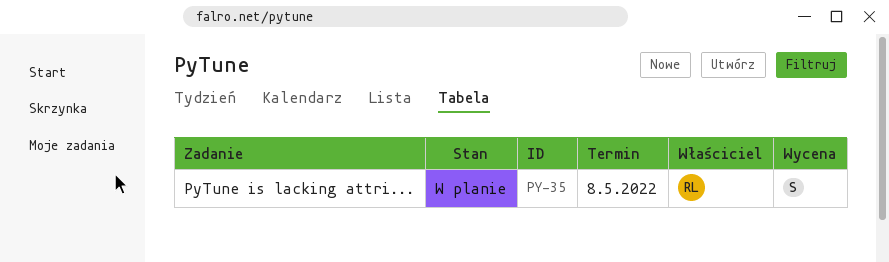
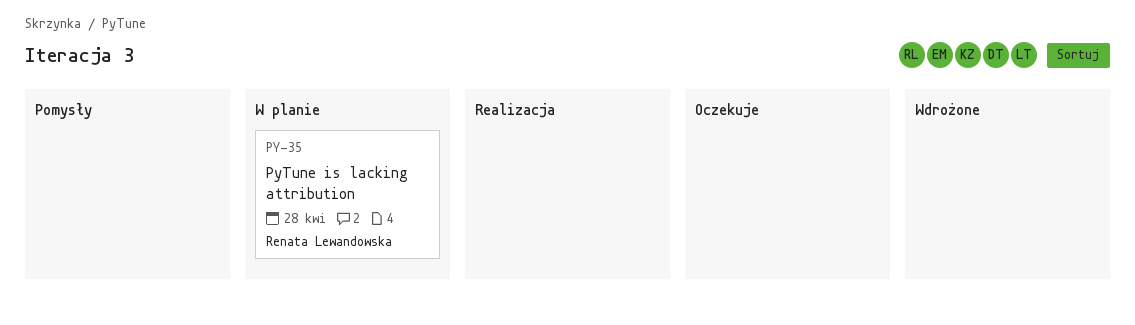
PY-35, due: May 8 -> Apr 28

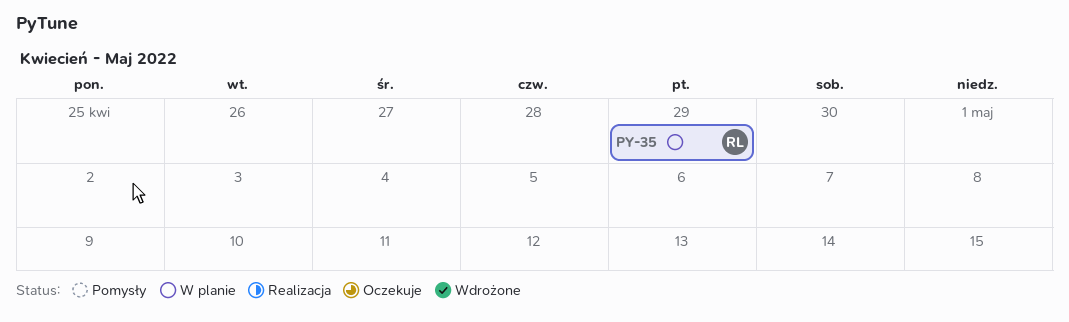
PY-35, due: Apr 28 -> Apr 29

